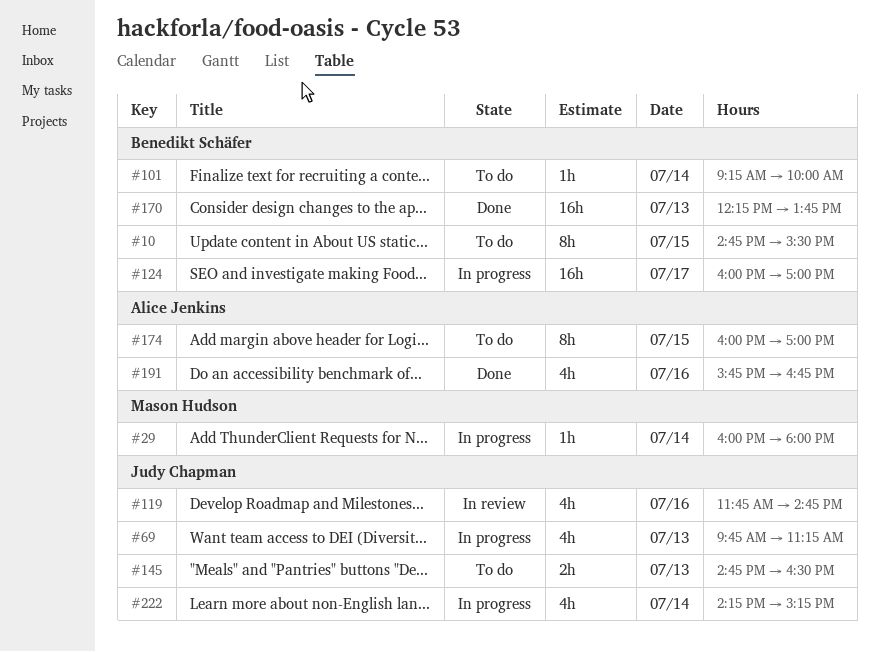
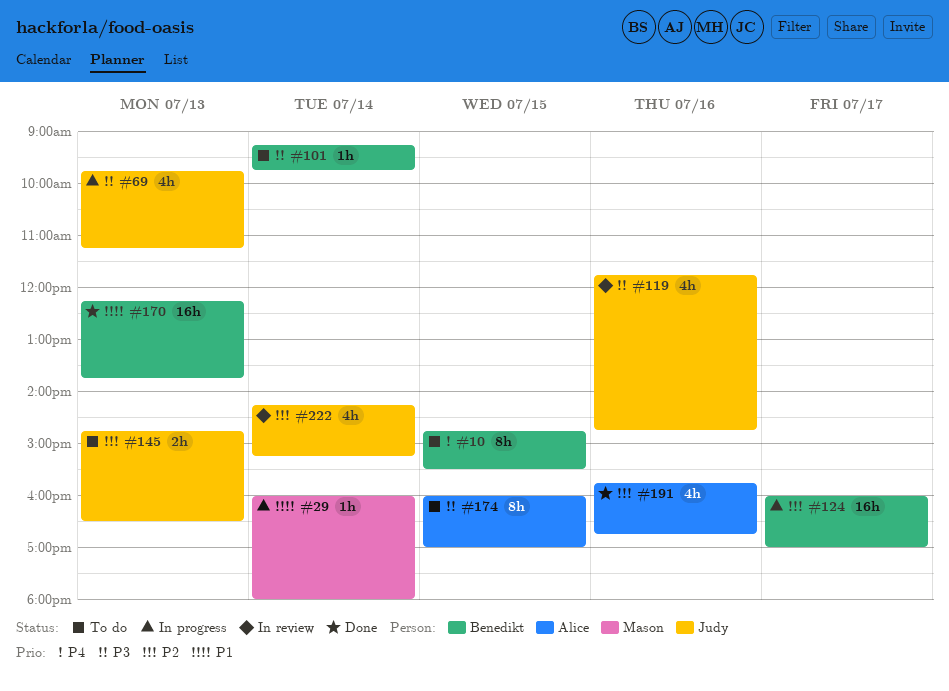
#101, ends: 10:00 -> 09:45
#222, status: In progress -> In review

